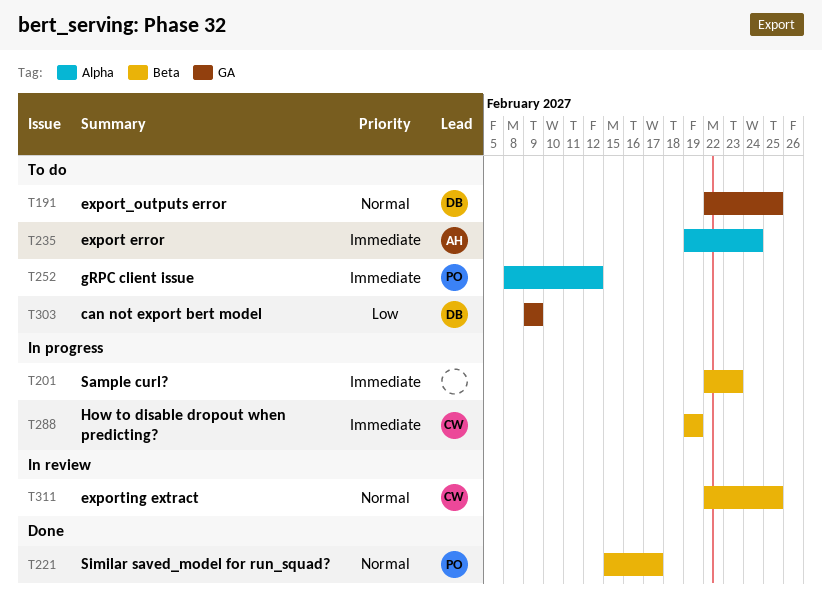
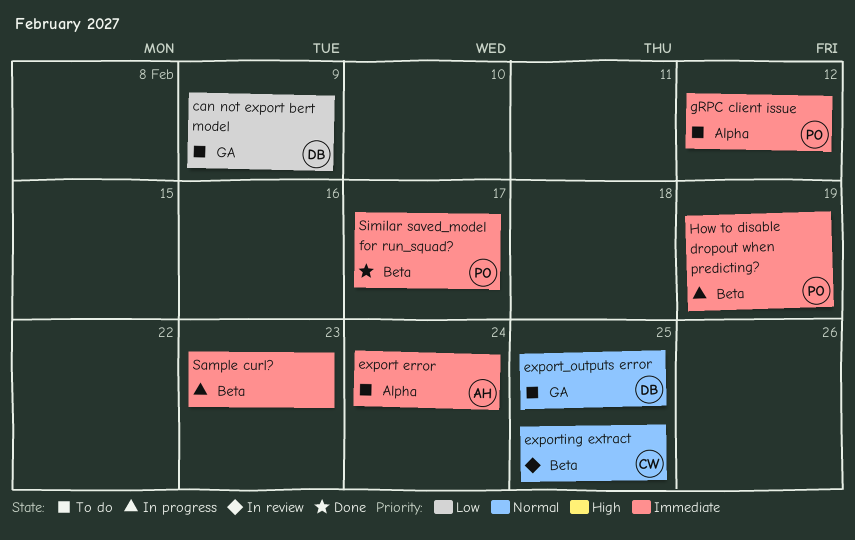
How to disable dropout when predicting?, owner: CW -> PO
Similar saved_model for run_squad?, priority: Normal -> Immediate

